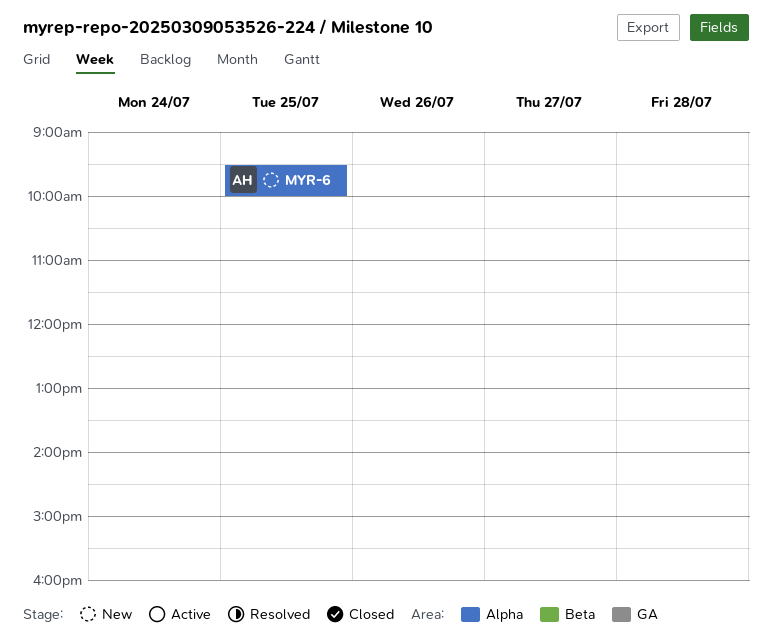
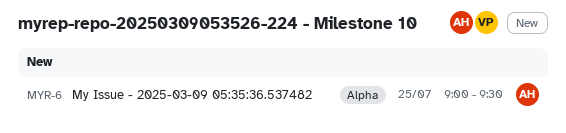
MYR-6, begins: 09:30 -> 09:00
MYR-6, ends: 10:00 -> 09:30

